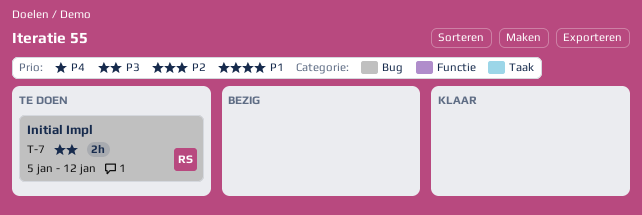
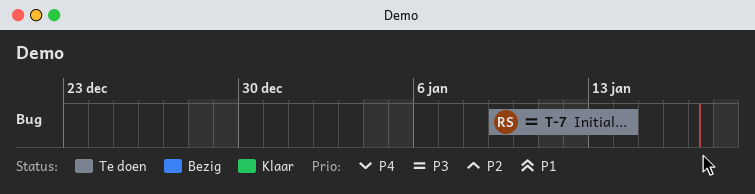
T-7, start: Jan 5 -> Jan 9
T-7, due: Jan 12 -> Jan 14

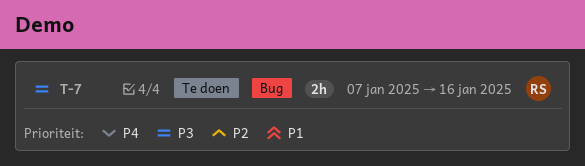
T-7, start: Jan 9 -> Jan 7
T-7, due: Jan 14 -> Jan 16

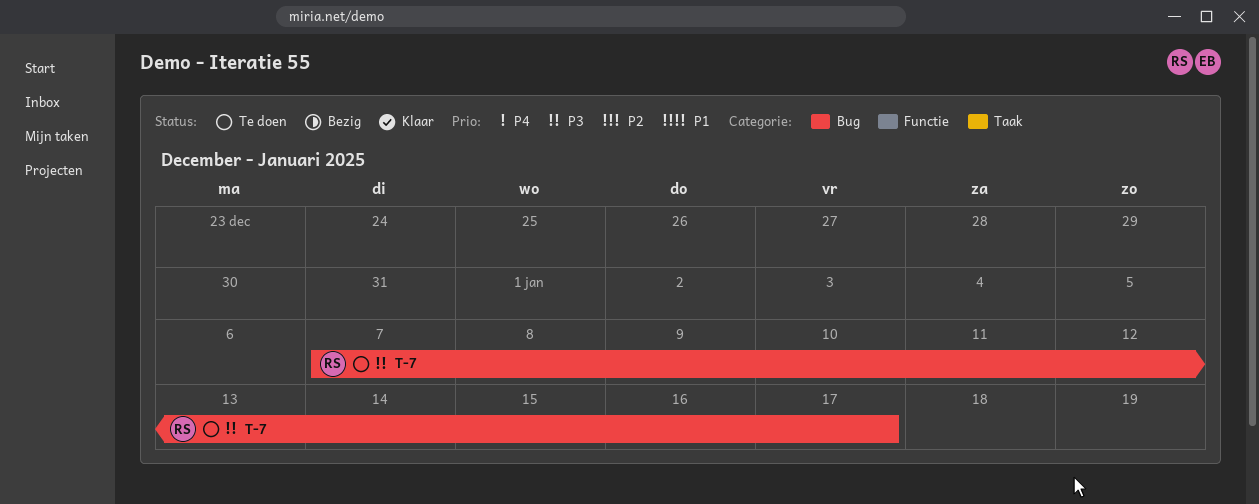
T-7, due: Jan 16 -> Jan 17

